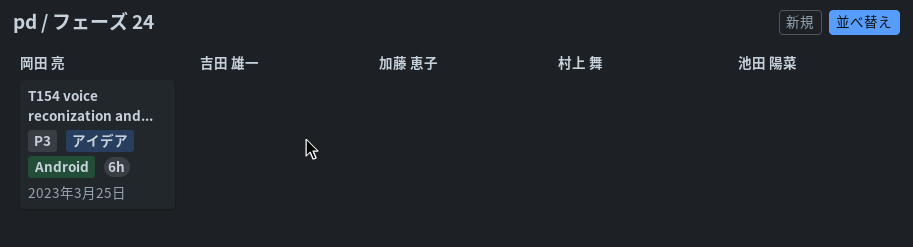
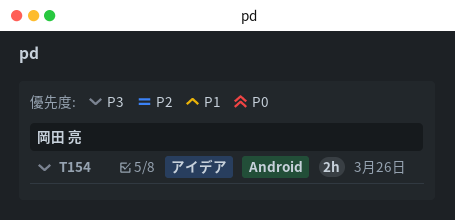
T154, estimate: 6h -> 2h
T154, due: Mar 25 -> Mar 26

